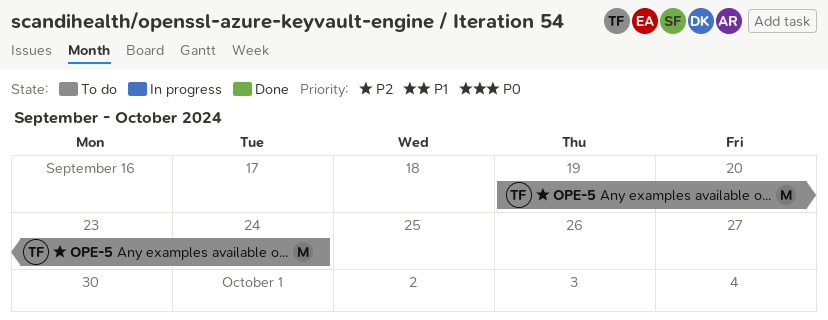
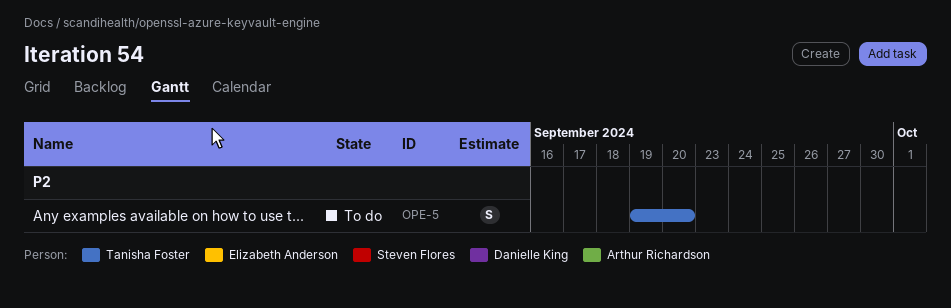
OPE-5, estimate: M -> S
OPE-5, due: Sep 24 -> Sep 20

